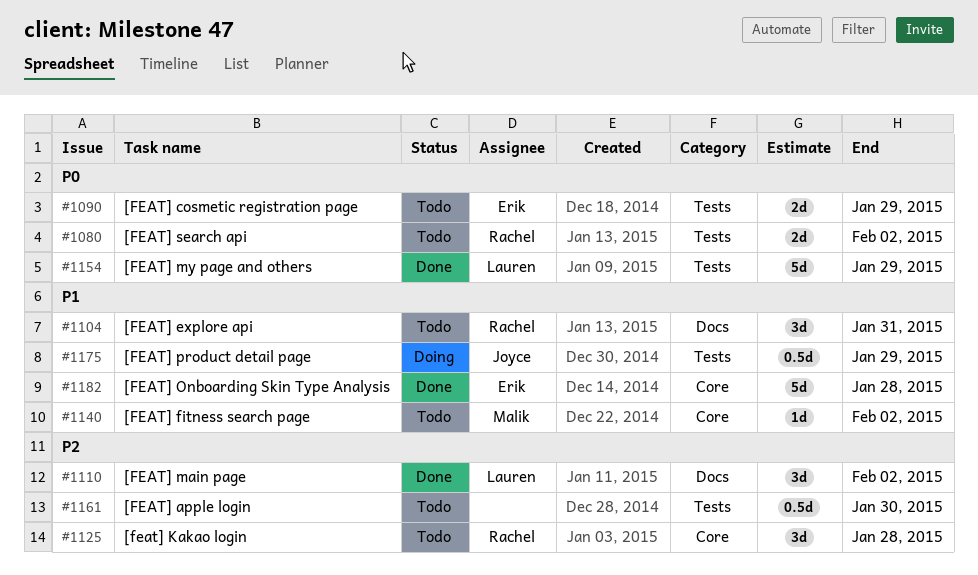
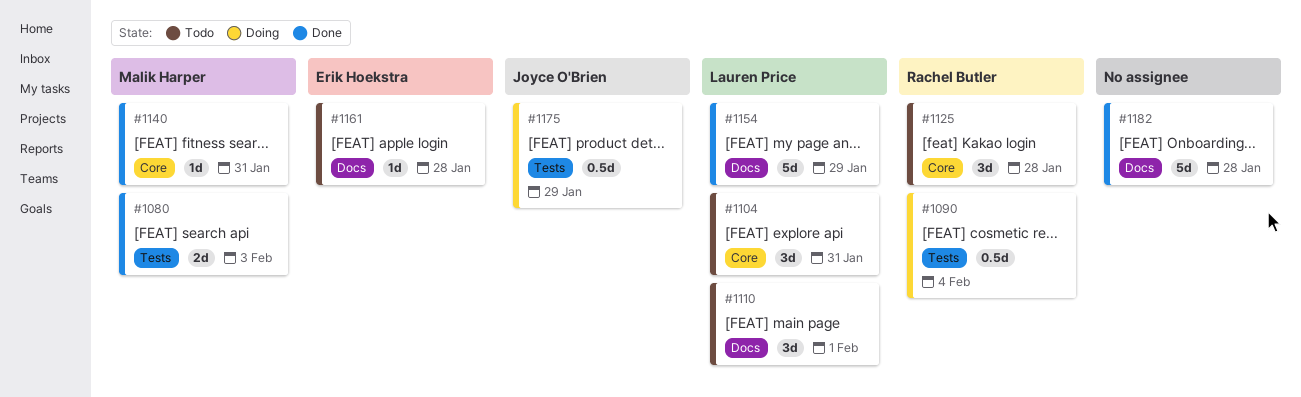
#1080, status: Todo -> Done
#1080, owner: Rachel Butler -> Malik Harper
#1080, due: Feb 2 -> Feb 3
#1090, status: Todo -> Doing
#1090, owner: Erik Hoekstra -> Rachel Butler
#1090, estimate: 2d -> 0.5d
#1090, due: Jan 29 -> Feb 4
#1104, owner: Rachel Butler -> Lauren Price
#1104, label: Docs -> Core
#1110, status: Done -> Todo
#1110, due: Feb 2 -> Feb 1
#1140, status: Todo -> Done
#1140, due: Feb 2 -> Jan 31
#1154, label: Tests -> Docs
#1161, owner: none -> Erik Hoekstra
#1161, label: Tests -> Docs
#1161, estimate: 0.5d -> 1d
#1161, due: Jan 30 -> Jan 28
#1182, owner: Erik Hoekstra -> none
#1182, label: Core -> Docs

